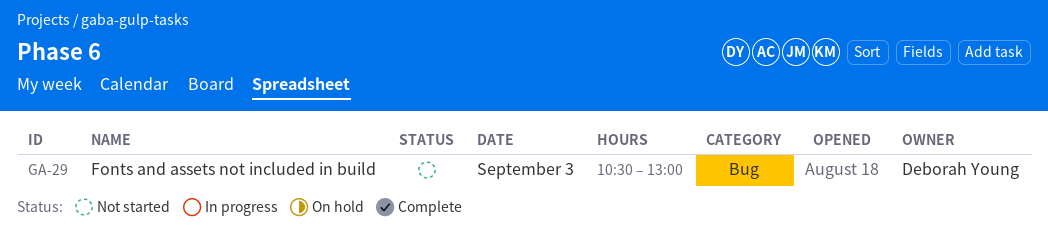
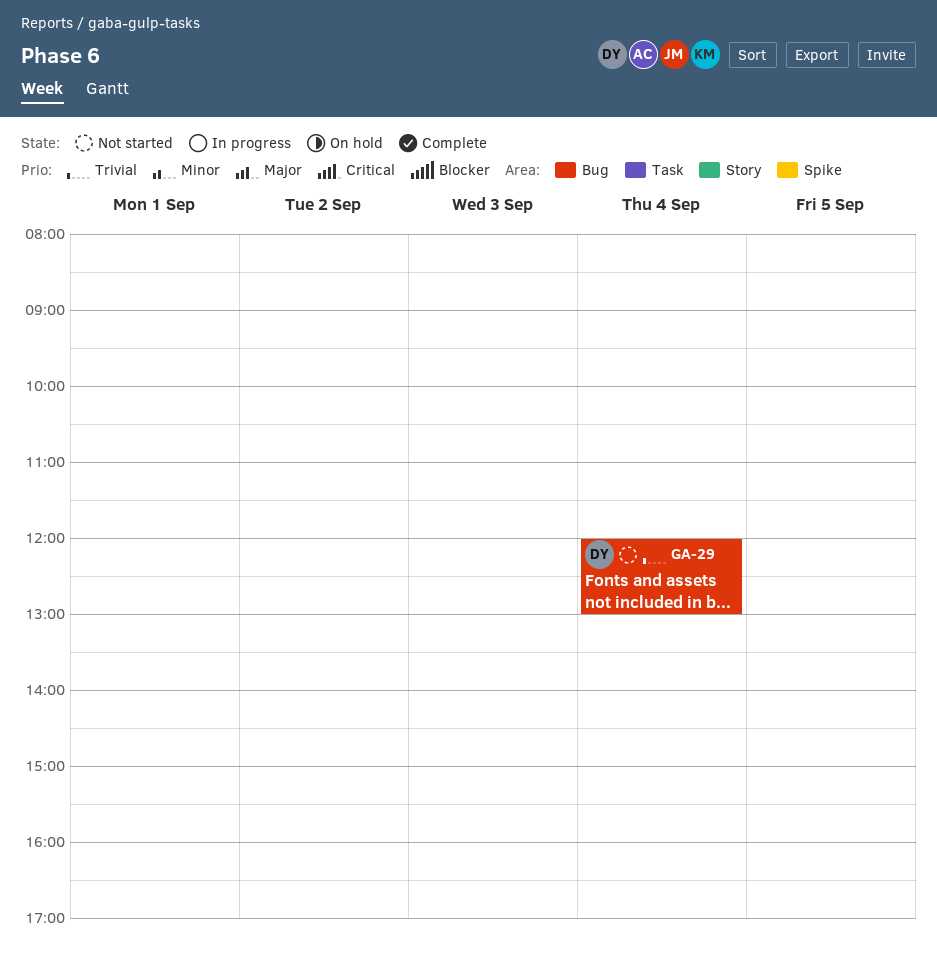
GA-29, day: Sep 3 -> Sep 4
GA-29, begins: 10:30 -> 12:00

